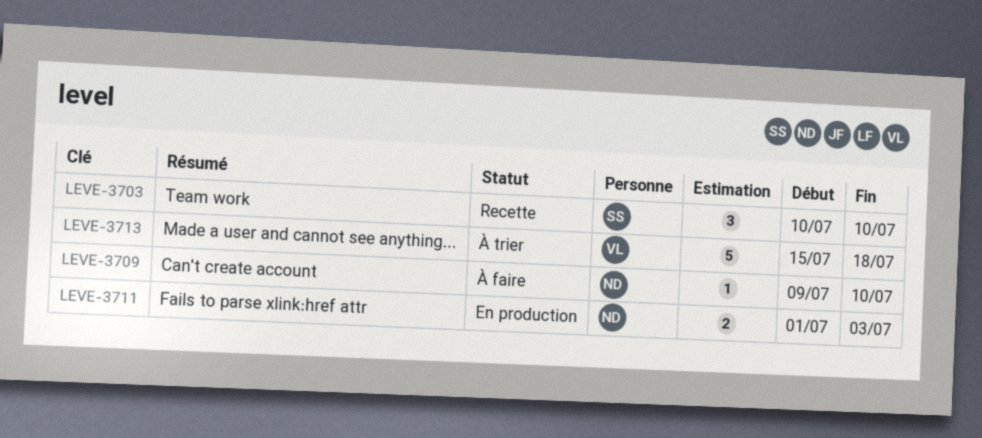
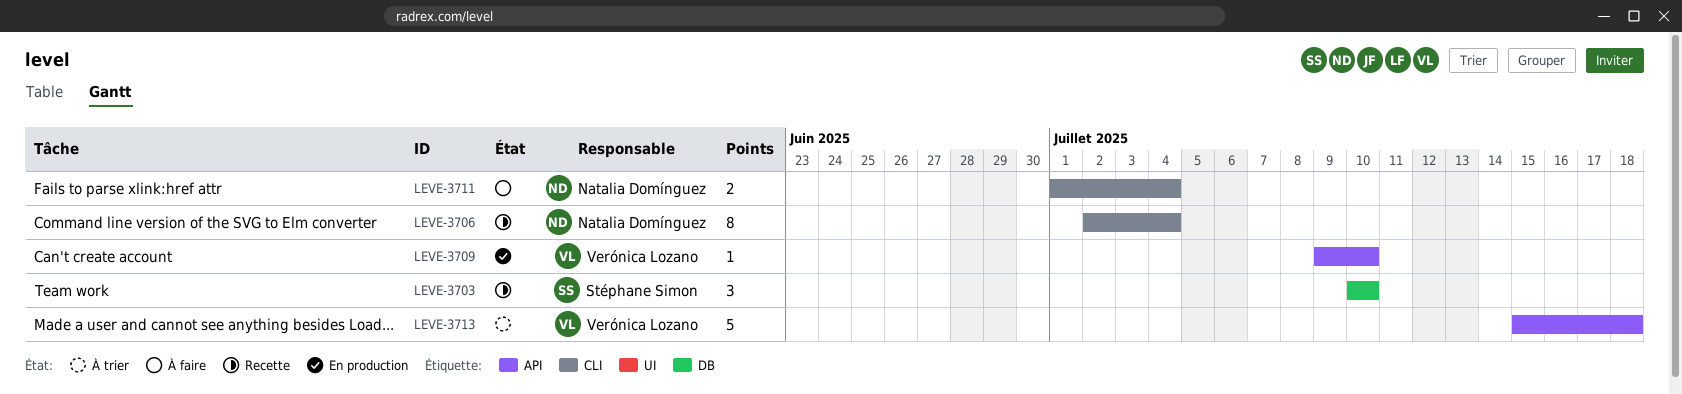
LEVE-3706: none -> present
LEVE-3709, status: À faire -> En production
LEVE-3709, owner: Natalia Domínguez -> Verónica Lozano
LEVE-3711, status: En production -> À faire
LEVE-3711, due: Jul 3 -> Jul 4

